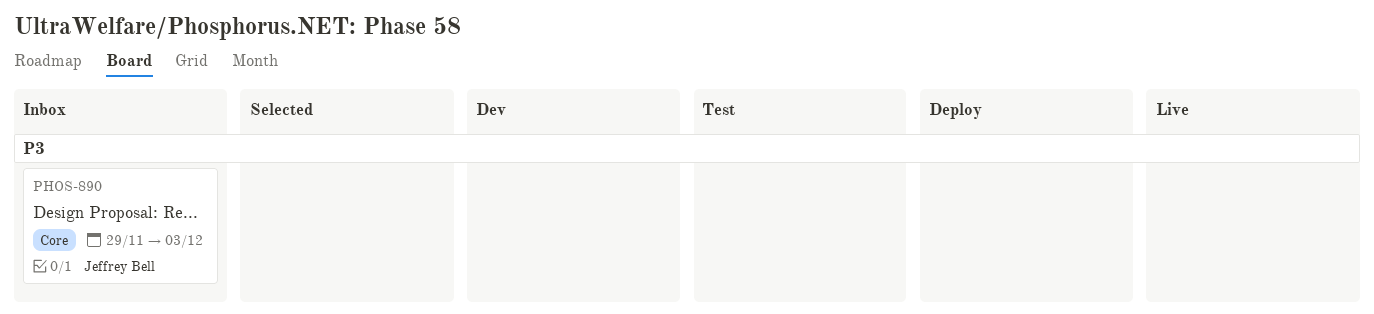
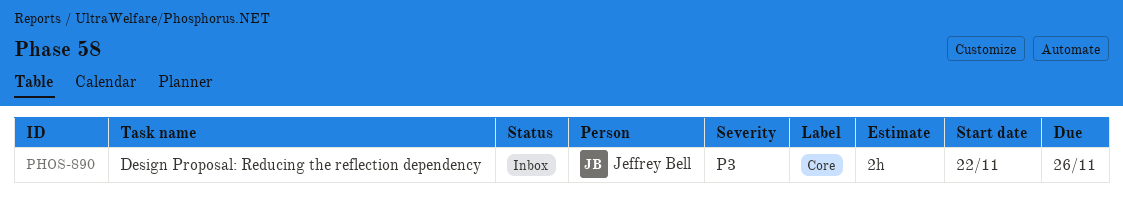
PHOS-890, start: Nov 29 -> Nov 22
PHOS-890, due: Dec 3 -> Nov 26

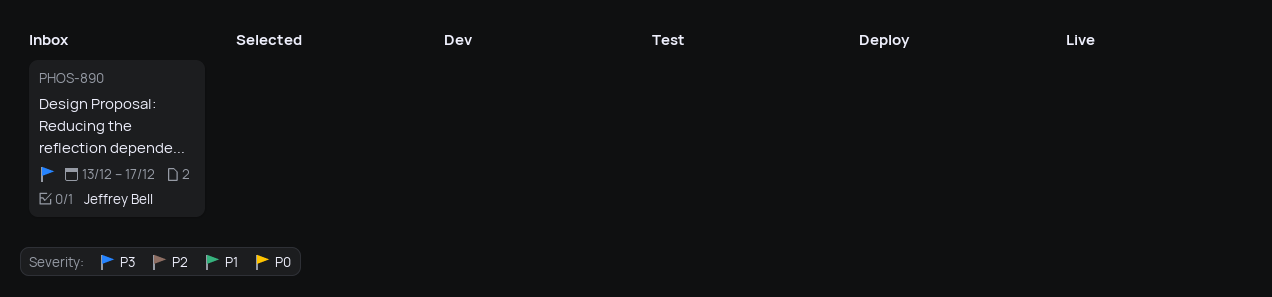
PHOS-890, start: Nov 22 -> Dec 13
PHOS-890, due: Nov 26 -> Dec 17

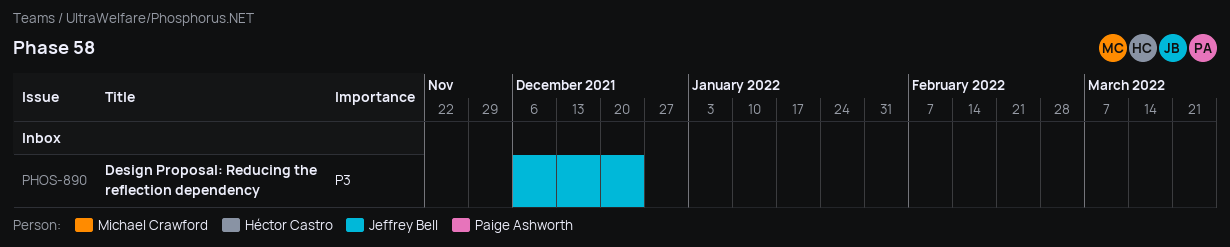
PHOS-890, start: Dec 13 -> Dec 6
PHOS-890, due: Dec 17 -> Dec 24

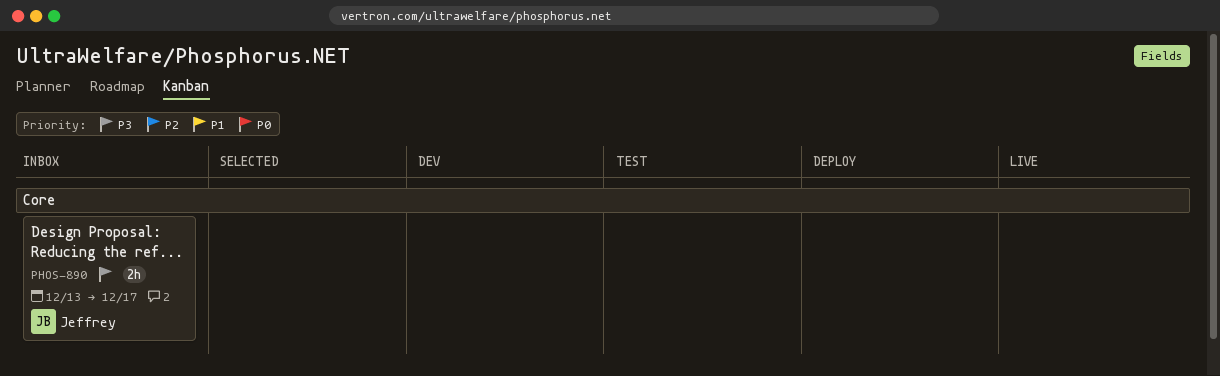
PHOS-890, start: Dec 6 -> Dec 13
PHOS-890, due: Dec 24 -> Dec 17

